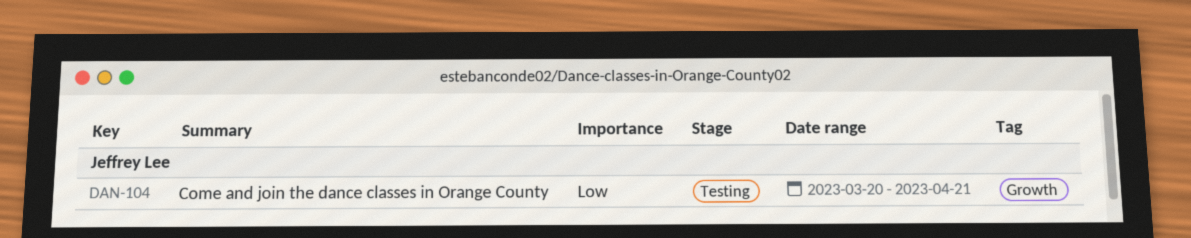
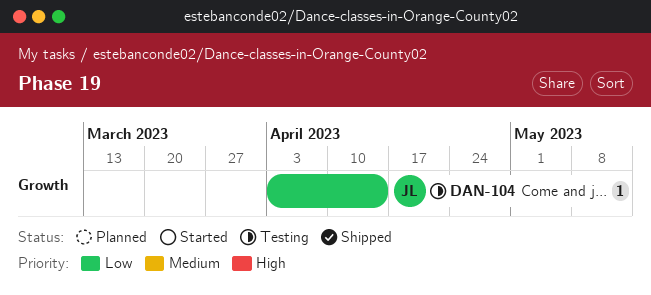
DAN-104, start: Mar 20 -> Apr 3
DAN-104, due: Apr 21 -> Apr 14

